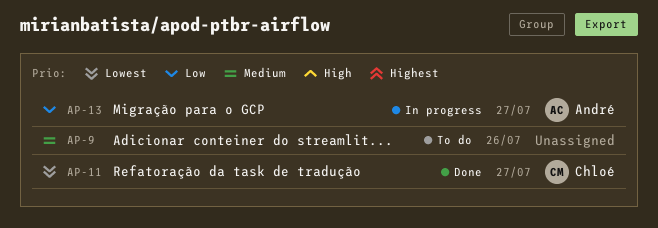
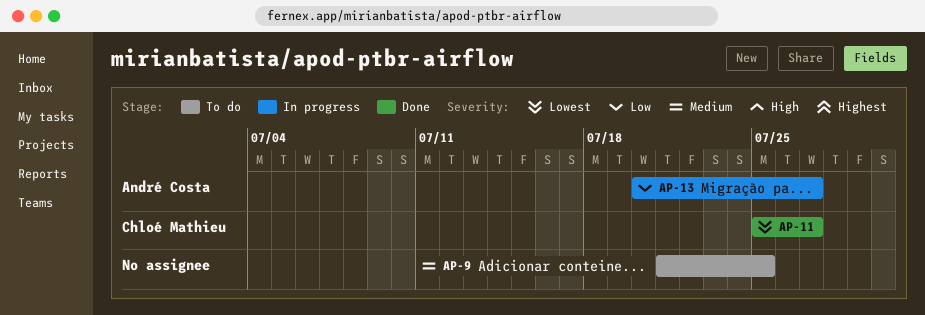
AP-9, due: Jul 26 -> Jul 25

